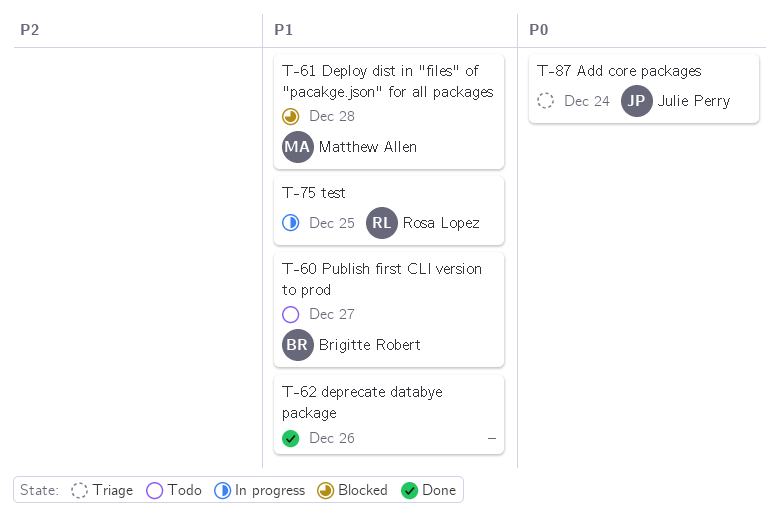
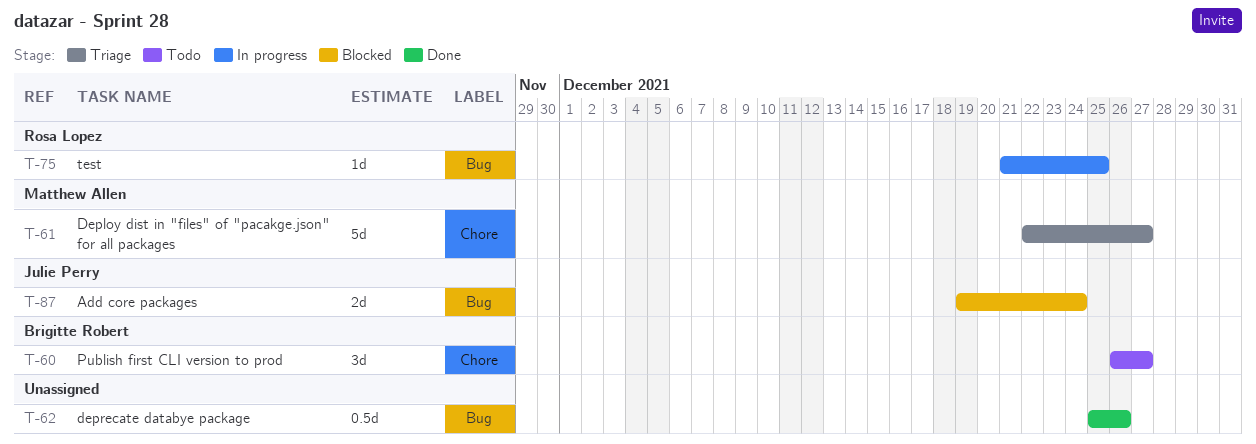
T-61, status: Blocked -> Triage
T-61, due: Dec 28 -> Dec 27
T-87, status: Triage -> Blocked

